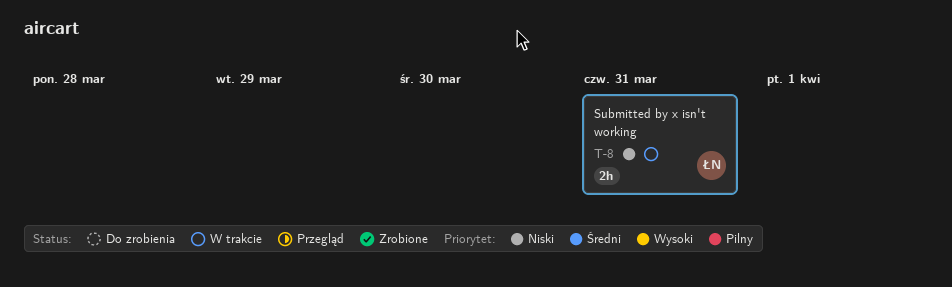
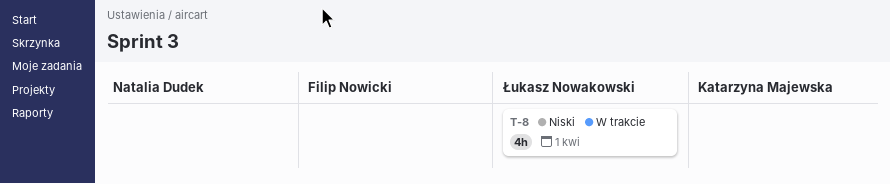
T-8, estimate: 2h -> 4h
T-8, due: Mar 31 -> Apr 1

